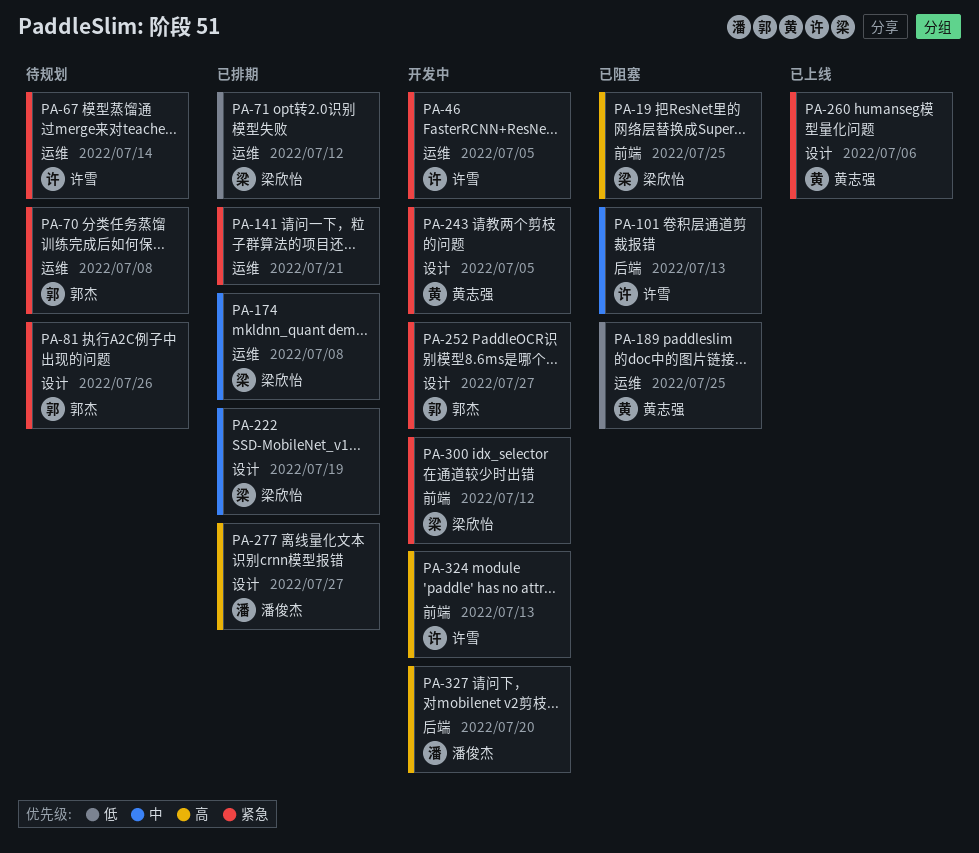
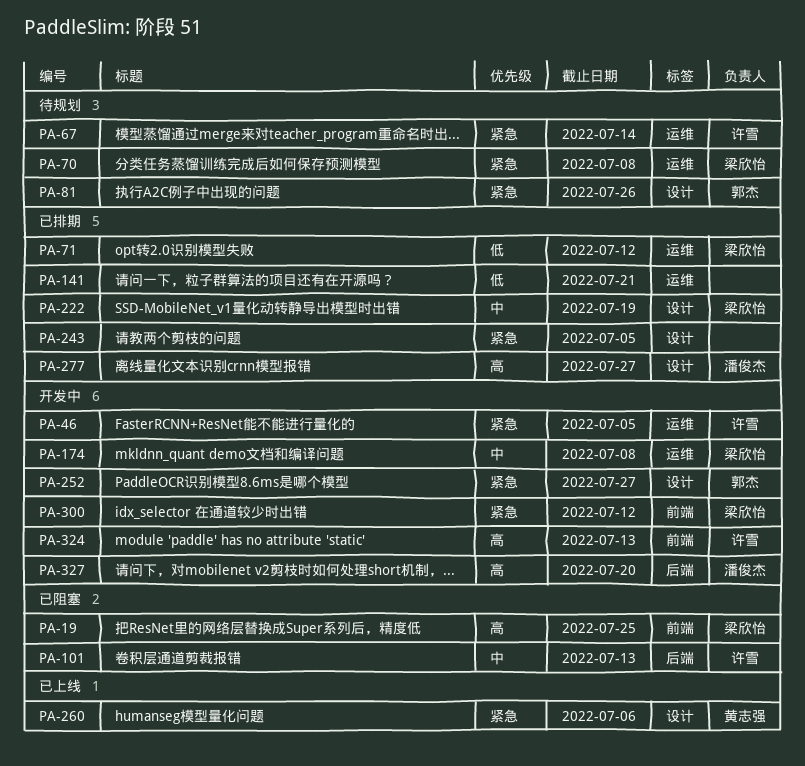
PA-70, owner: 郭杰 -> 梁欣怡
PA-141, priority: 紧急 -> 低
PA-174, status: 已排期 -> 开发中
PA-189: present -> none
PA-243, status: 开发中 -> 已排期
PA-243, owner: 黄志强 -> none

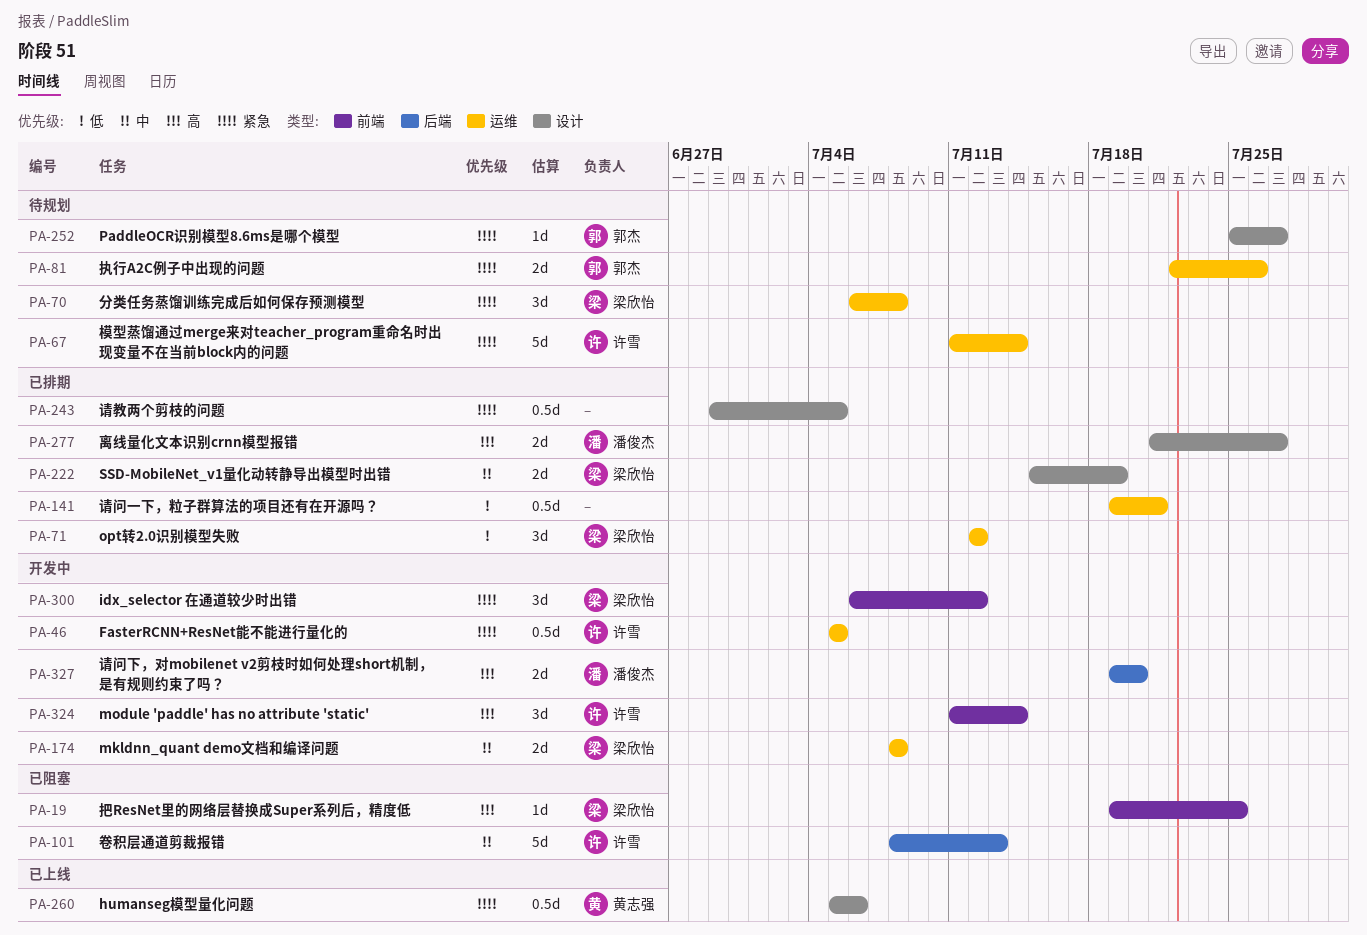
PA-81, label: 设计 -> 运维
PA-252, status: 开发中 -> 待规划
PA-324, due: Jul 13 -> Jul 14

